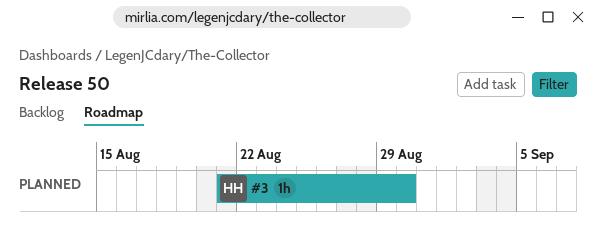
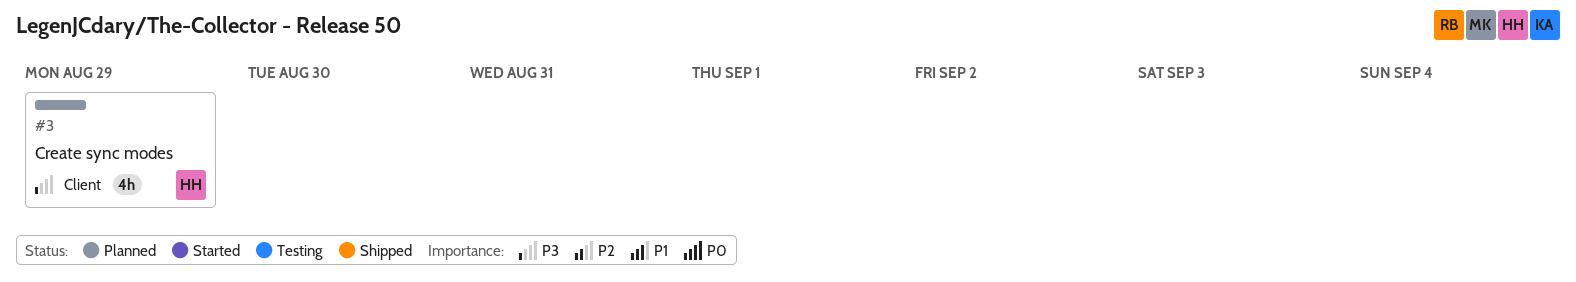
#3, estimate: 1h -> 4h
#3, due: Aug 30 -> Aug 29

